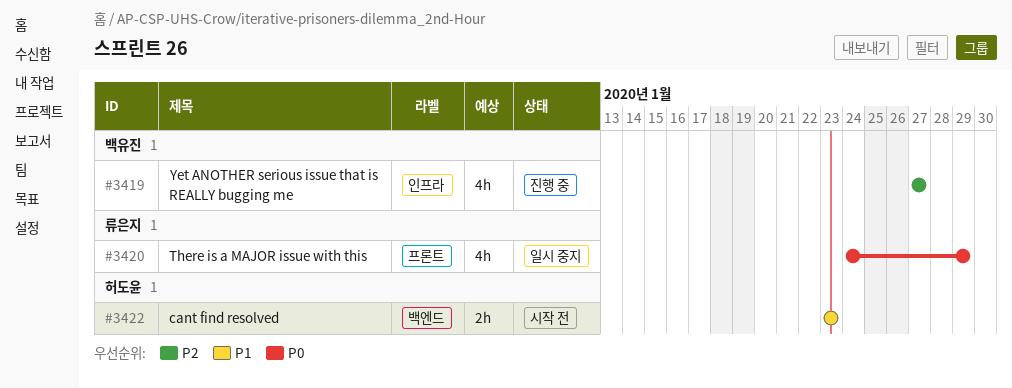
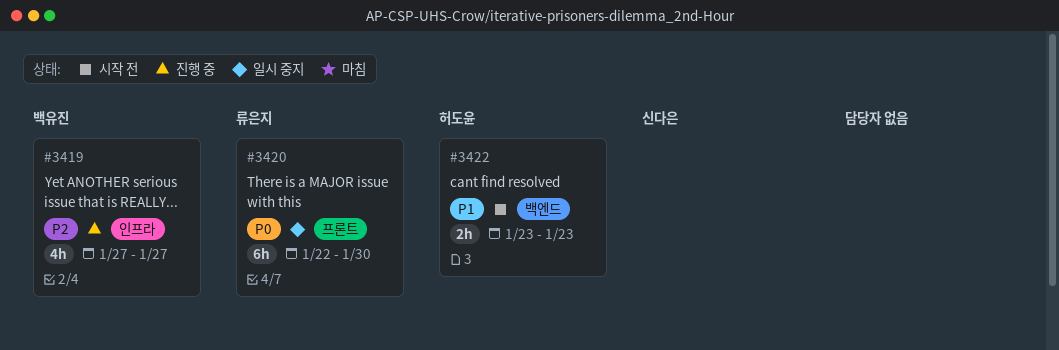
#3420, estimate: 4h -> 6h
#3420, start: Jan 24 -> Jan 22
#3420, due: Jan 29 -> Jan 30

